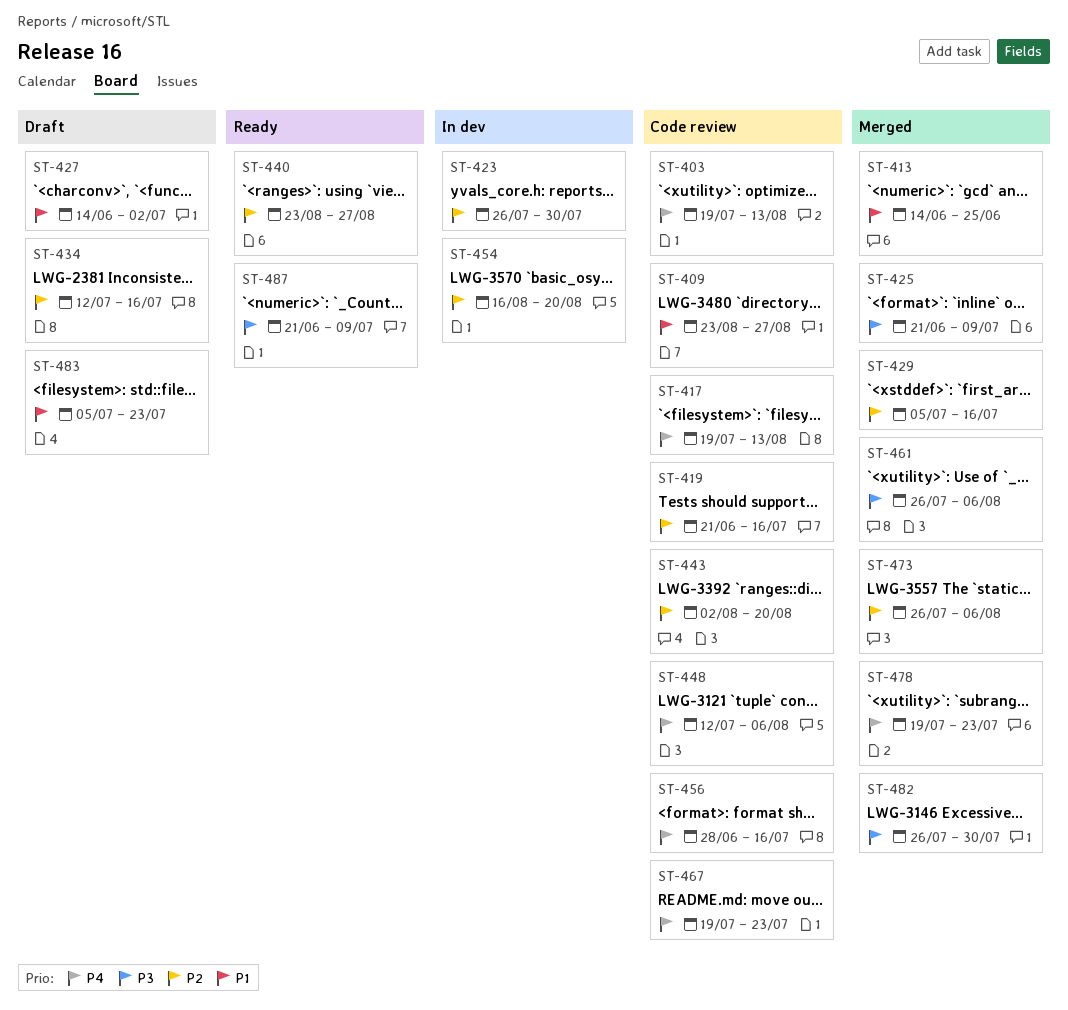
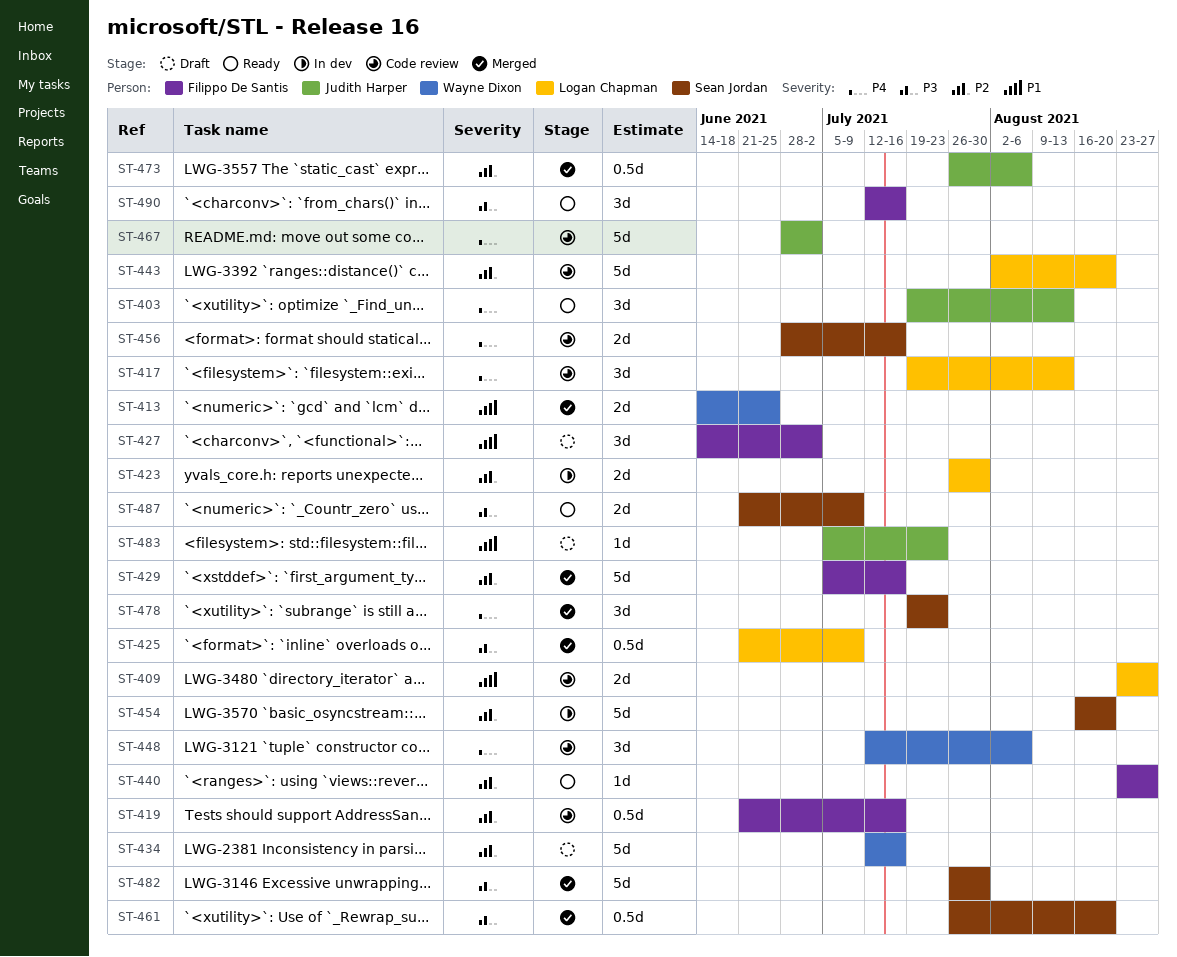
ST-403, status: Code review -> Ready
ST-461, due: Aug 6 -> Aug 20
ST-467, start: Jul 19 -> Jun 28
ST-467, due: Jul 23 -> Jul 2
ST-490: none -> present

